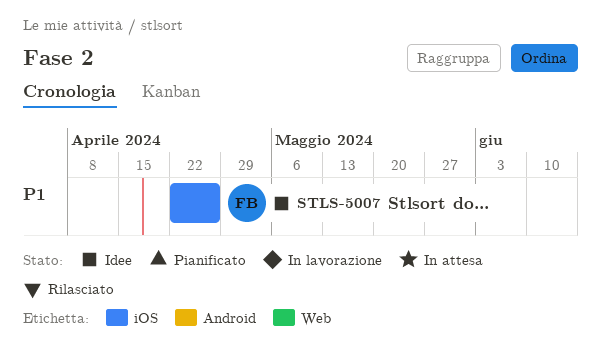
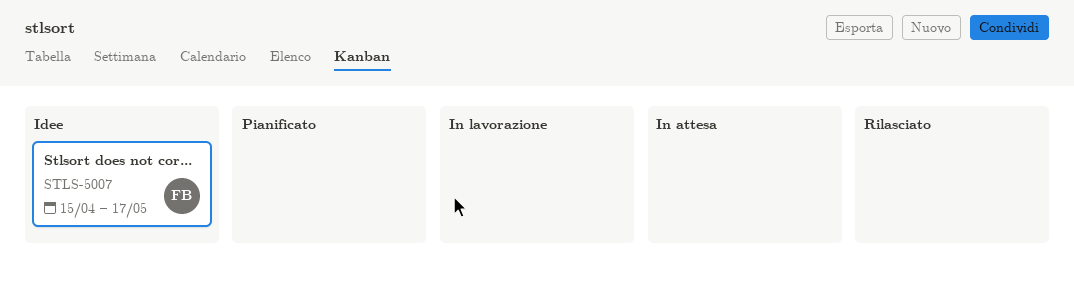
STLS-5007, start: Apr 22 -> Apr 15
STLS-5007, due: Apr 26 -> May 17

